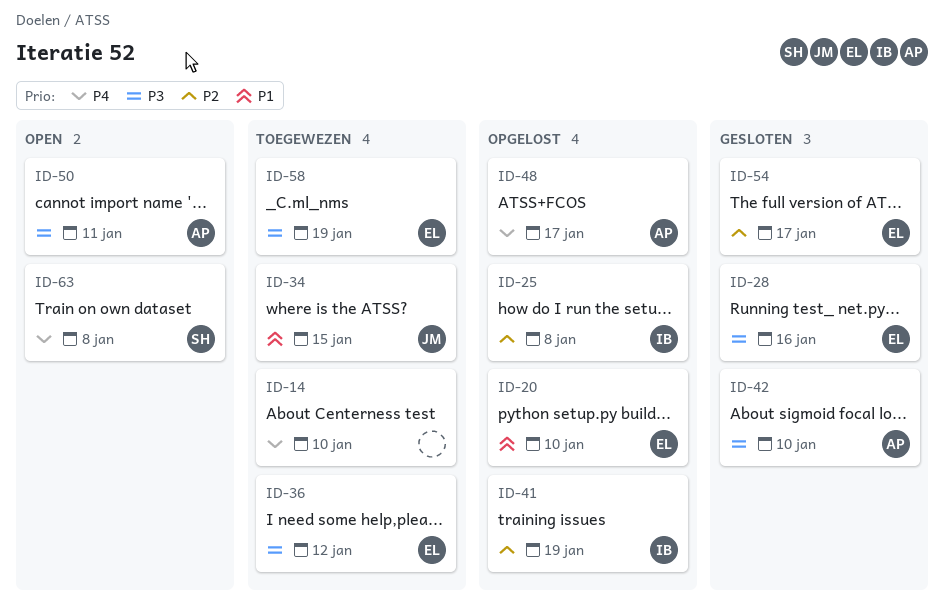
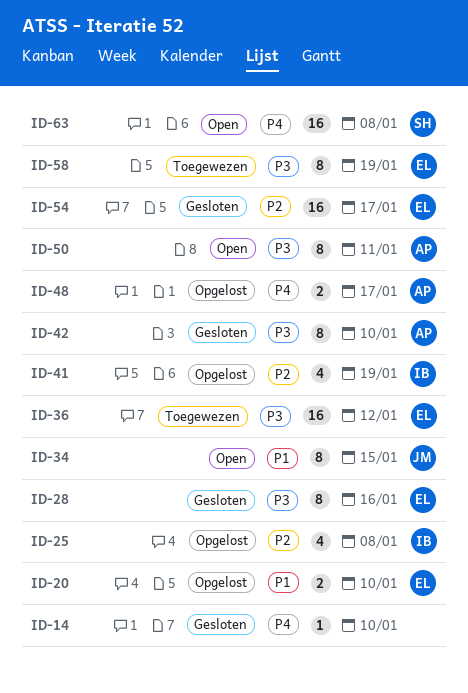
ID-14, status: Toegewezen -> Gesloten
ID-34, status: Toegewezen -> Open

